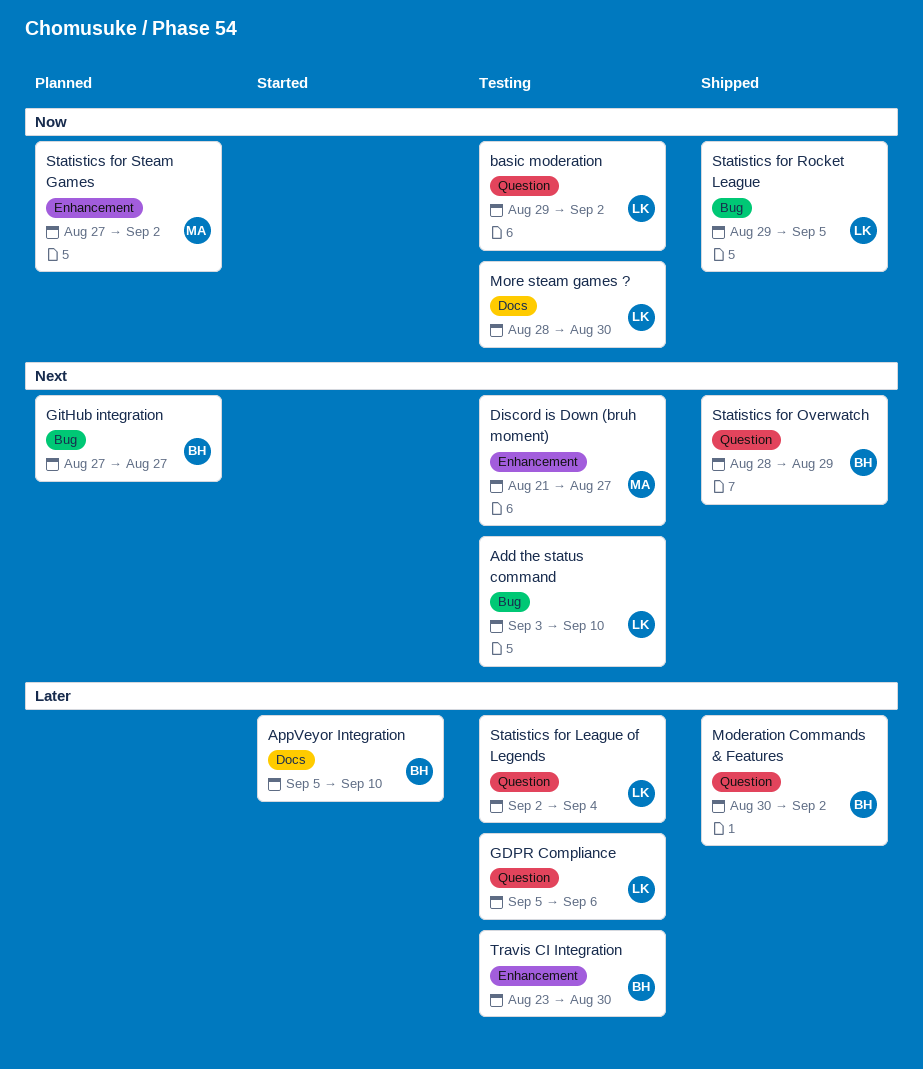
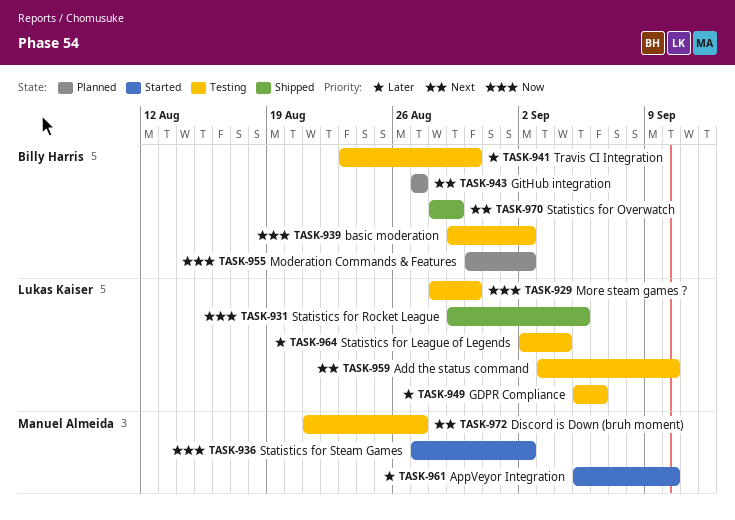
AppVeyor Integration, owner: Billy Harris -> Manuel Almeida
basic moderation, owner: Lukas Kaiser -> Billy Harris
Moderation Commands & Features, status: Shipped -> Planned
Moderation Commands & Features, priority: Later -> Now
Statistics for Steam Games, status: Planned -> Started

